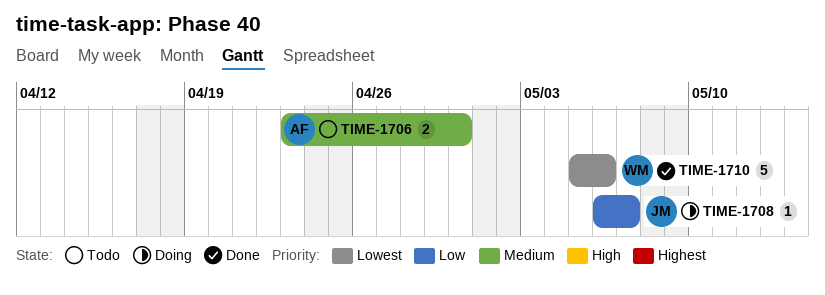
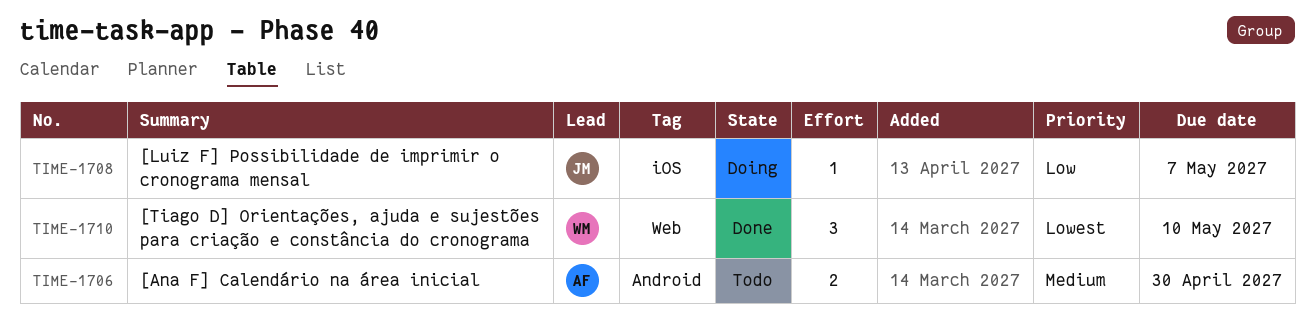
TIME-1710, estimate: 5 -> 3
TIME-1710, due: May 6 -> May 10

